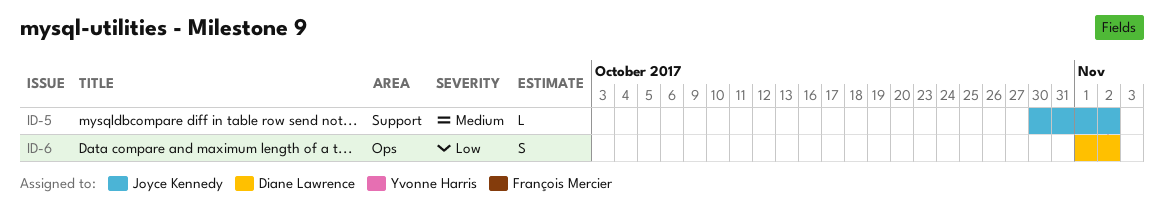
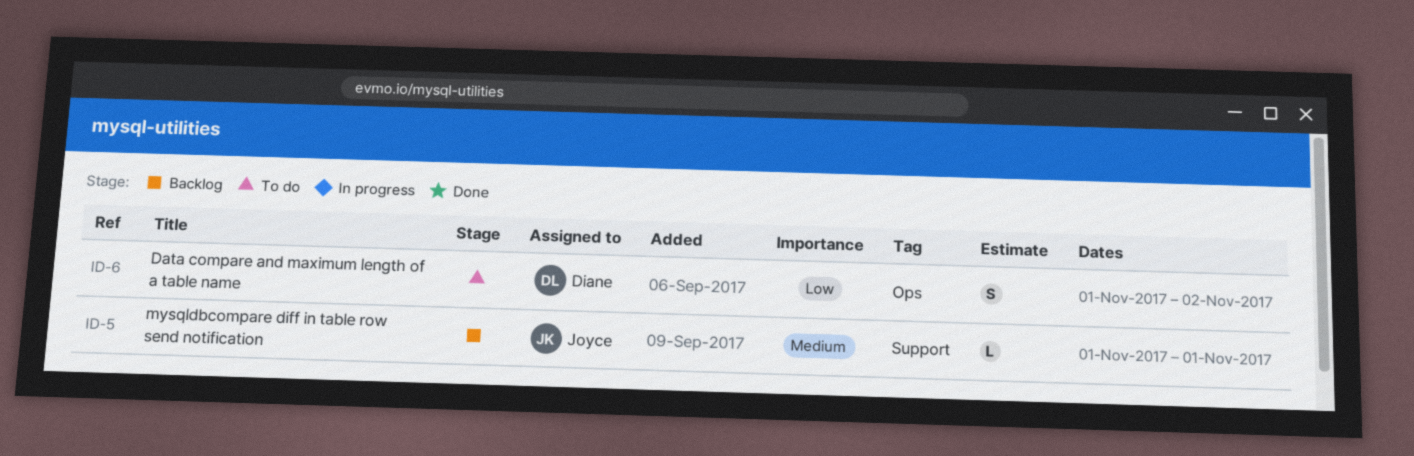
ID-5, start: Oct 30 -> Nov 1
ID-5, due: Nov 2 -> Nov 1

